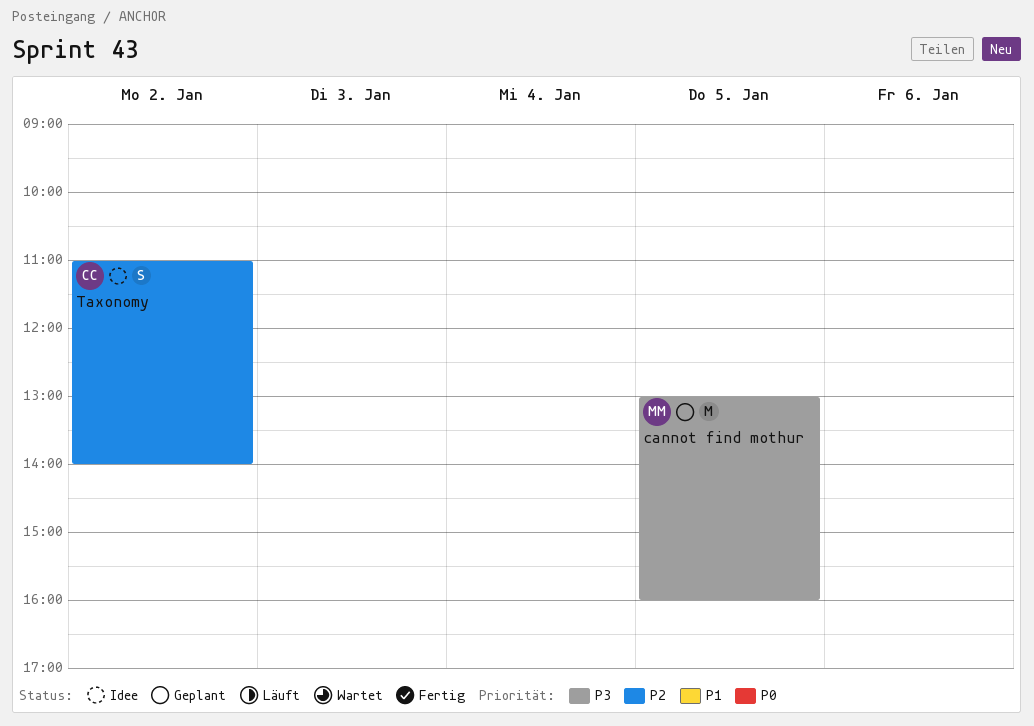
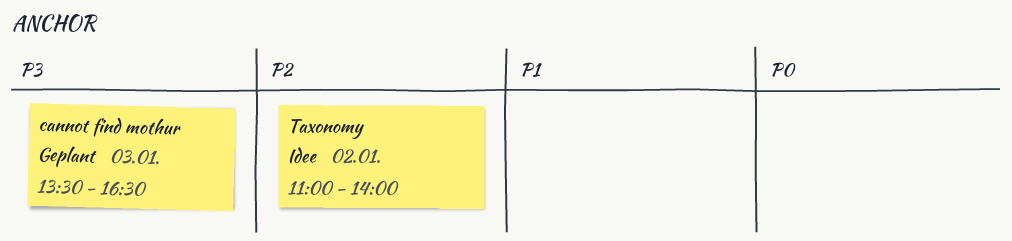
cannot find mothur, day: Jan 5 -> Jan 3
cannot find mothur, begins: 13:00 -> 13:30
cannot find mothur, ends: 16:00 -> 16:30

